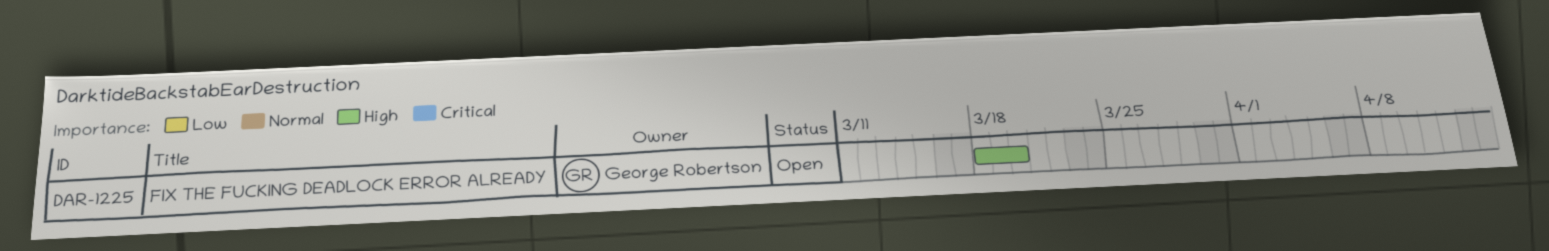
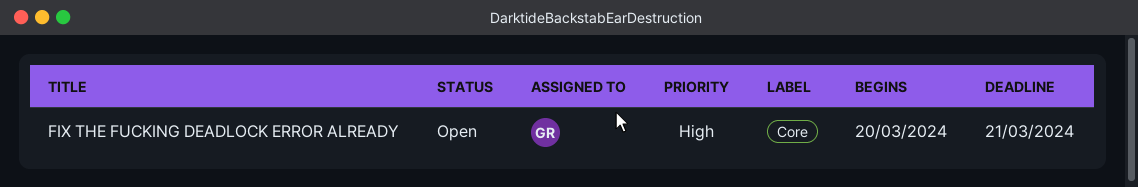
FIX THE FUCKING DEADLOCK ERROR ALREADY, start: Mar 18 -> Mar 20
FIX THE FUCKING DEADLOCK ERROR ALREADY, due: Mar 20 -> Mar 21

